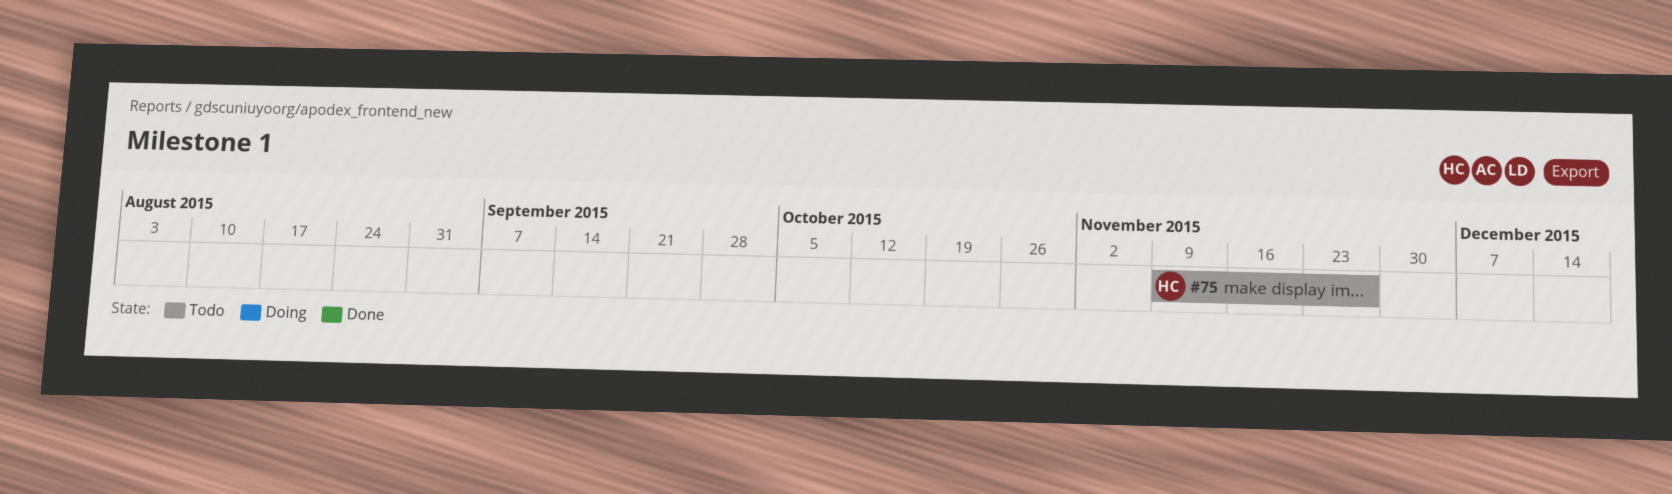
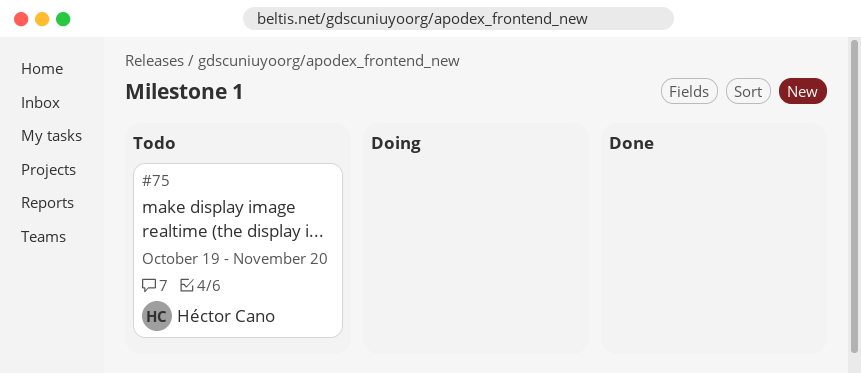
#75, start: Nov 9 -> Oct 19
#75, due: Nov 27 -> Nov 20

